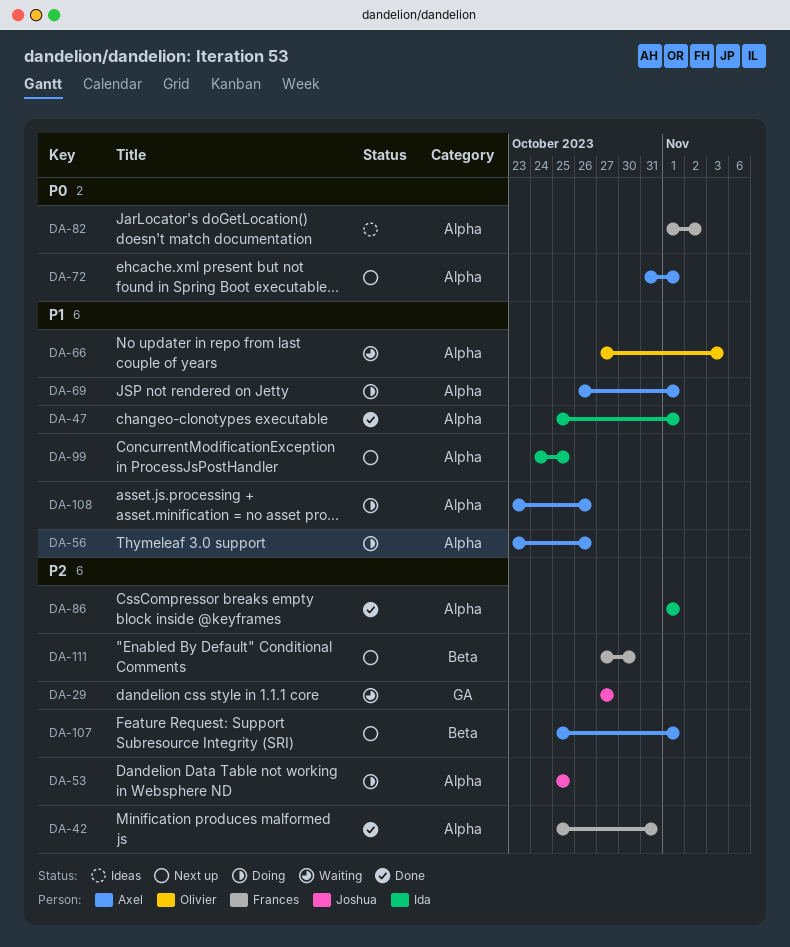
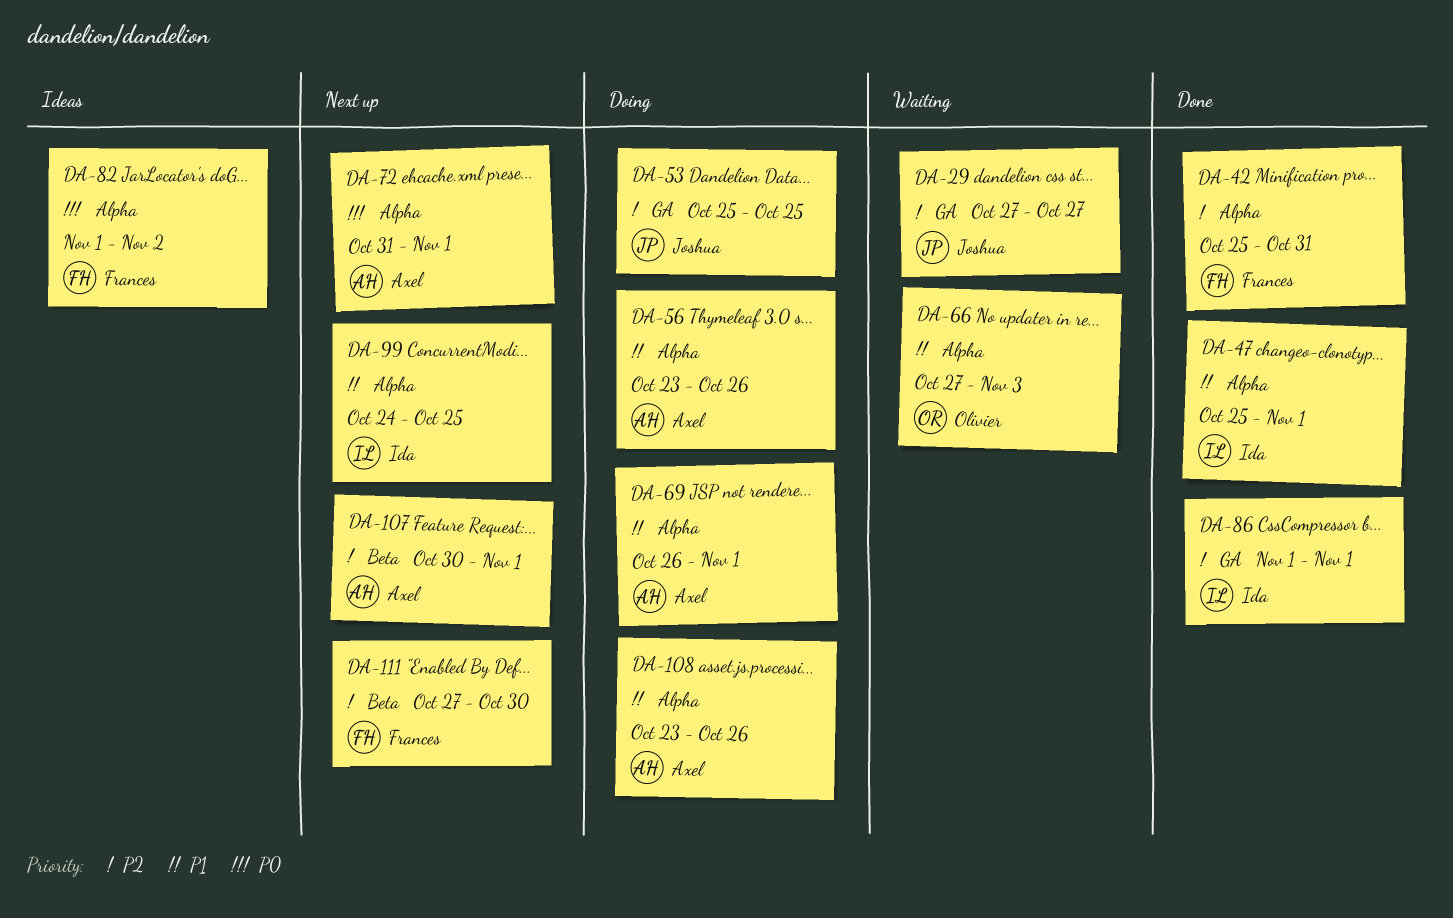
DA-53, label: Alpha -> GA
DA-86, label: Alpha -> GA
DA-107, start: Oct 25 -> Oct 30

